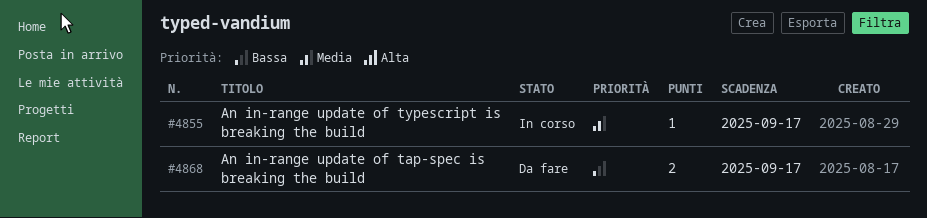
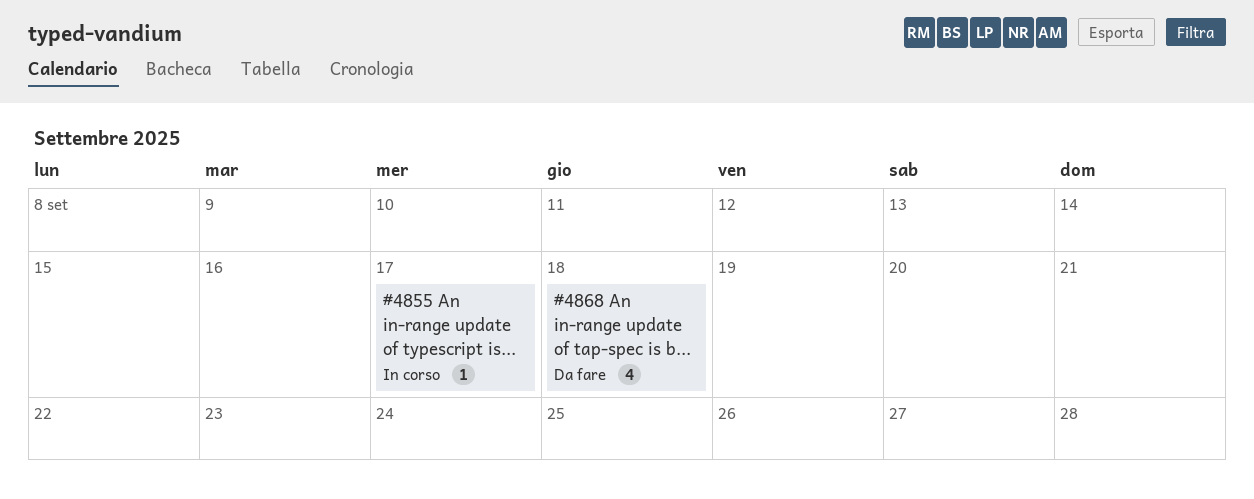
#4868, estimate: 2 -> 4
#4868, due: Sep 17 -> Sep 18

